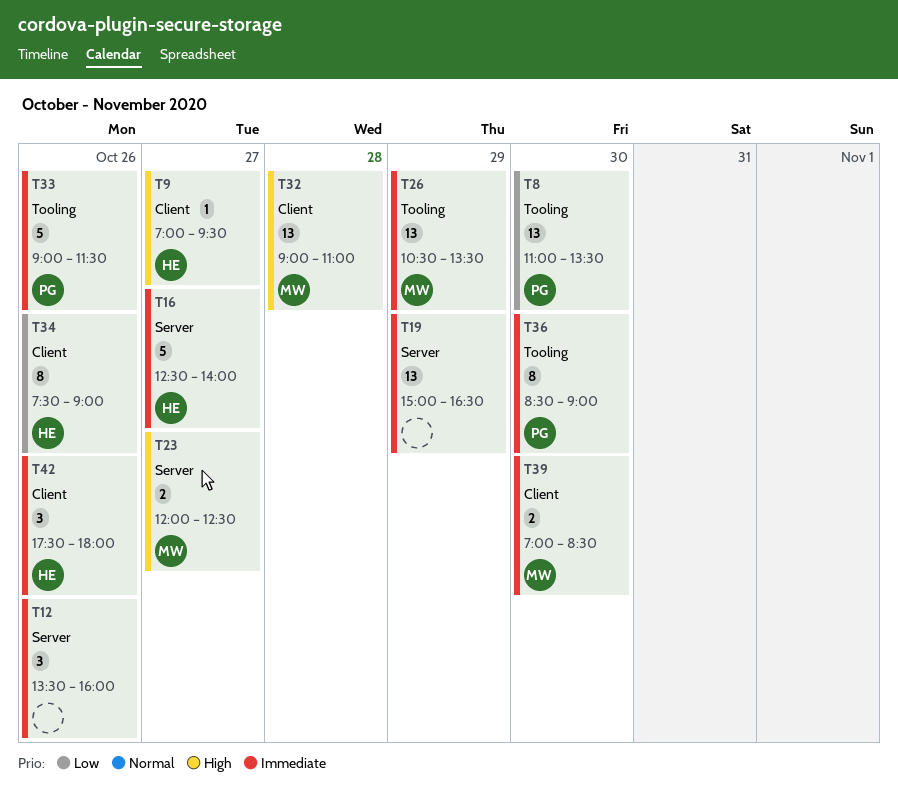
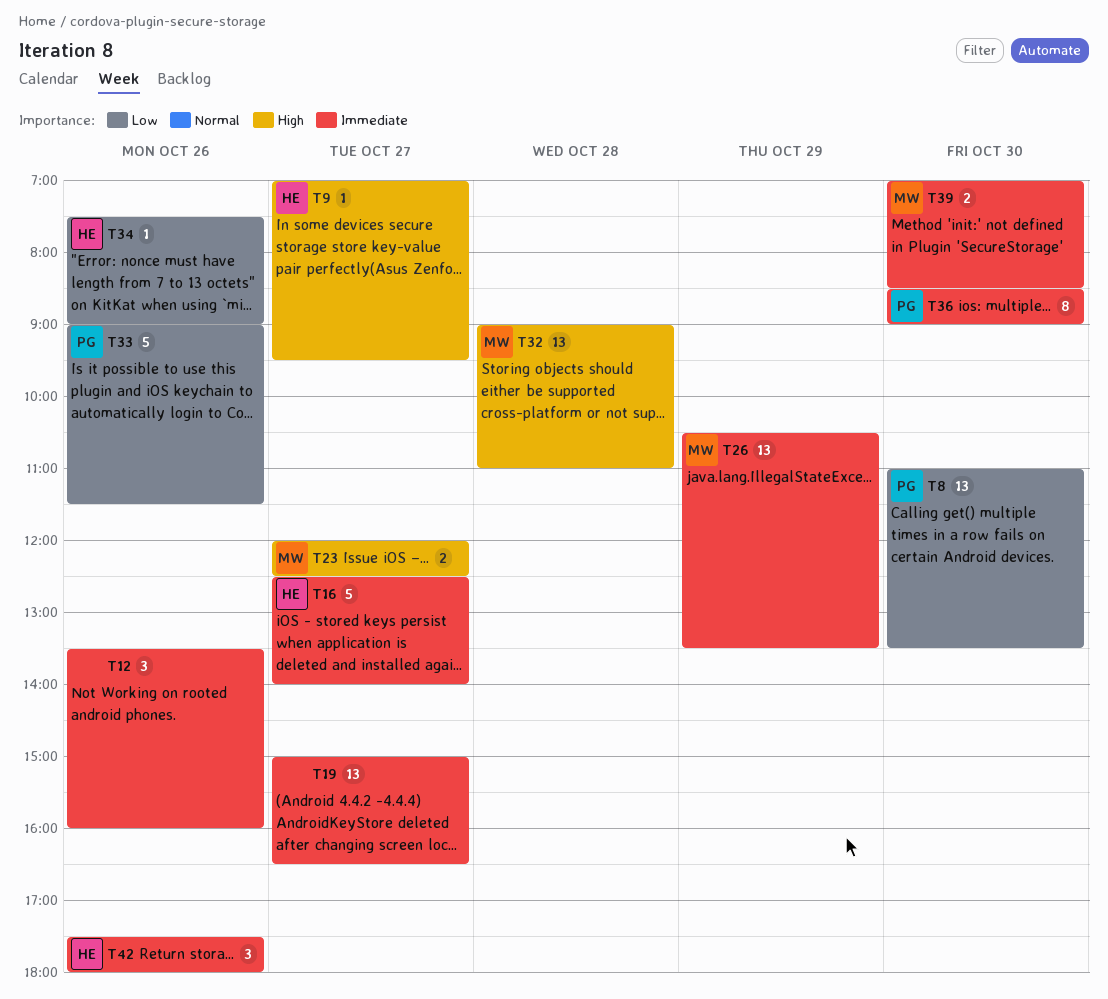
T19, day: Oct 29 -> Oct 27
T33, priority: Immediate -> Low
T34, estimate: 8 -> 1

